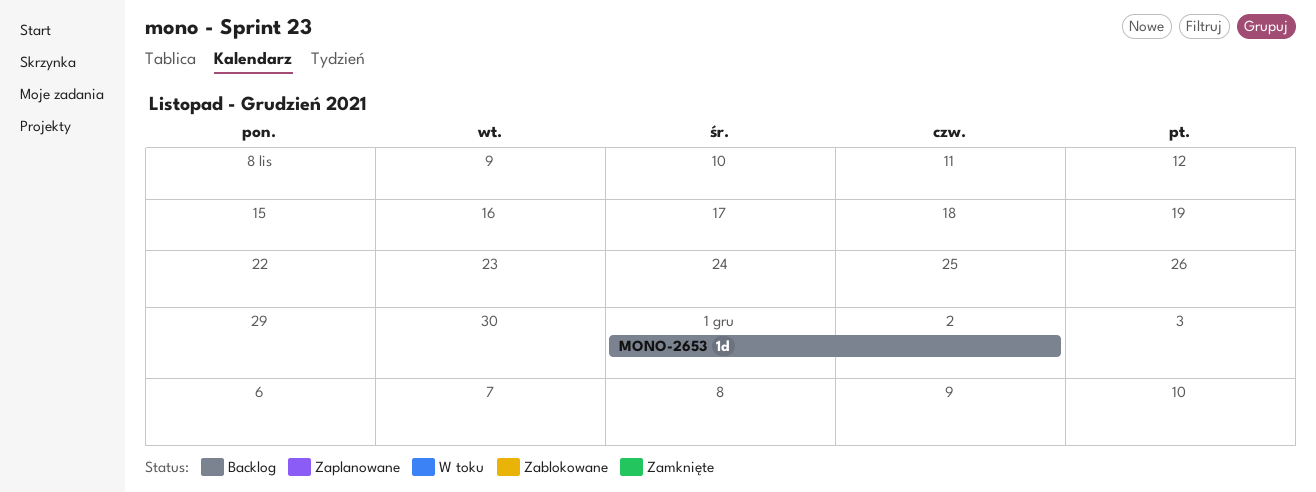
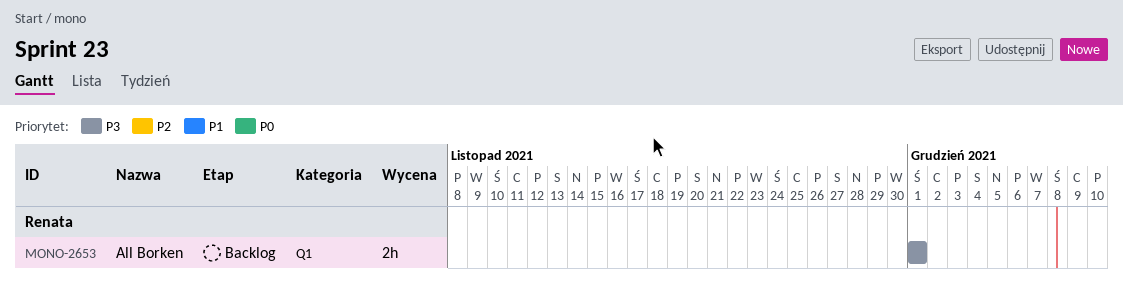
MONO-2653, estimate: 1d -> 2h
MONO-2653, due: Dec 2 -> Dec 1

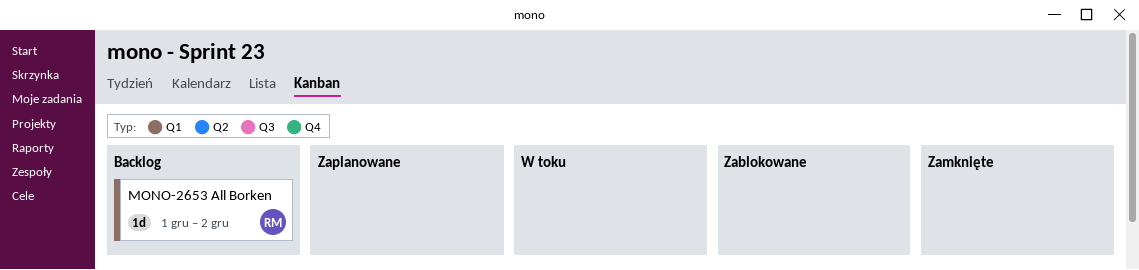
MONO-2653, estimate: 2h -> 1d
MONO-2653, due: Dec 1 -> Dec 2

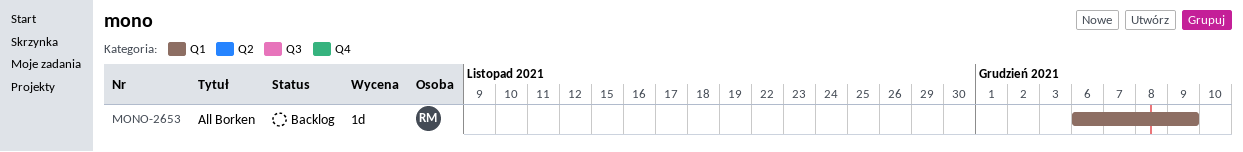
MONO-2653, start: Dec 1 -> Dec 6
MONO-2653, due: Dec 2 -> Dec 9

